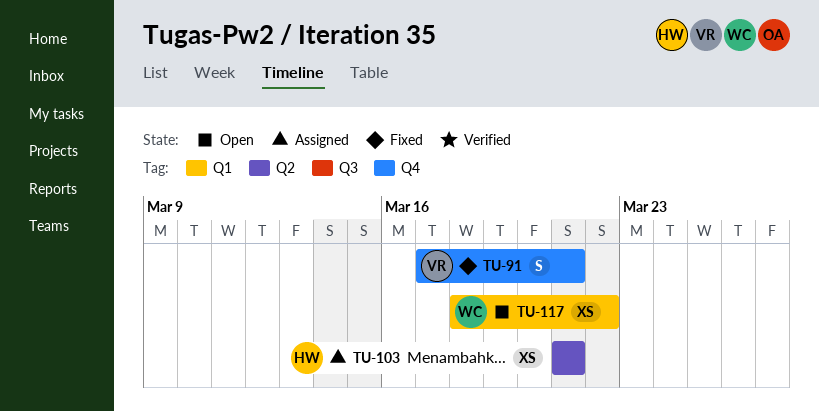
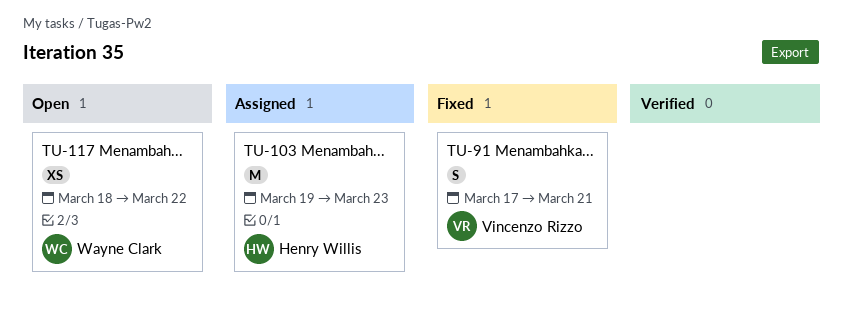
TU-103, estimate: XS -> M
TU-103, start: Mar 21 -> Mar 19
TU-103, due: Mar 21 -> Mar 23

